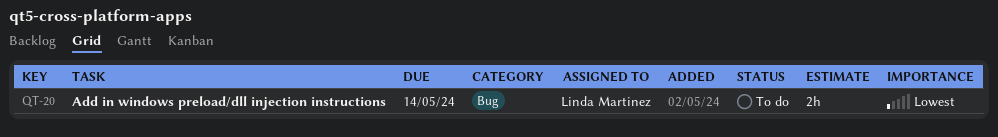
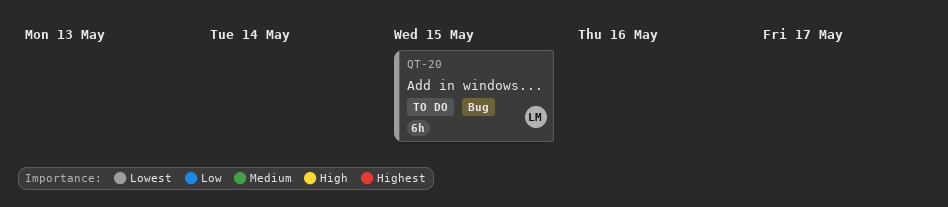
QT-20, estimate: 2h -> 6h
QT-20, due: May 14 -> May 15

